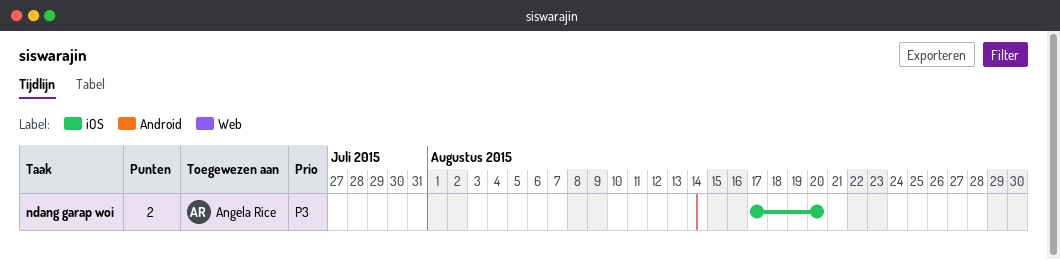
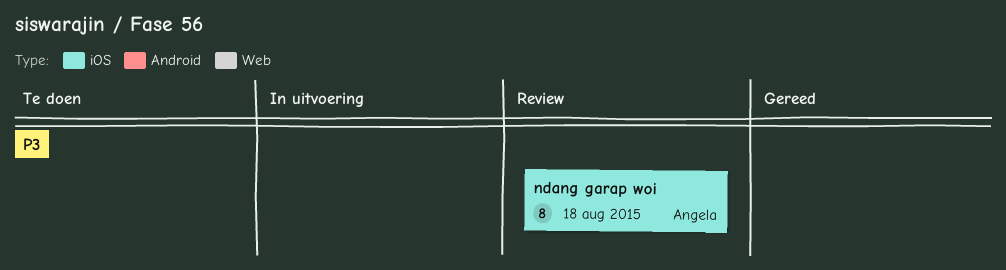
ndang garap woi, estimate: 2 -> 8
ndang garap woi, due: Aug 20 -> Aug 18

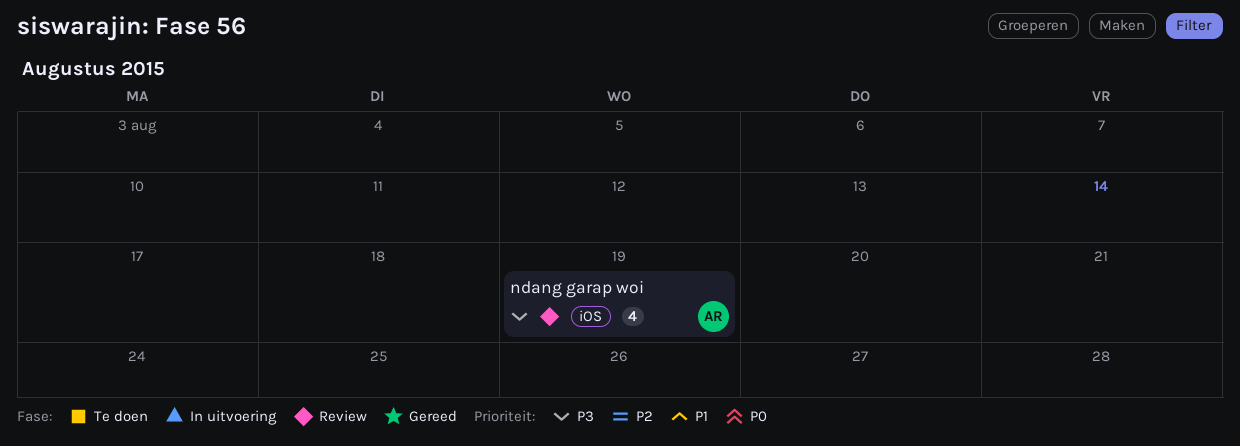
ndang garap woi, estimate: 8 -> 4
ndang garap woi, due: Aug 18 -> Aug 19

